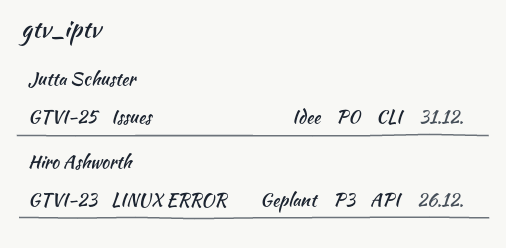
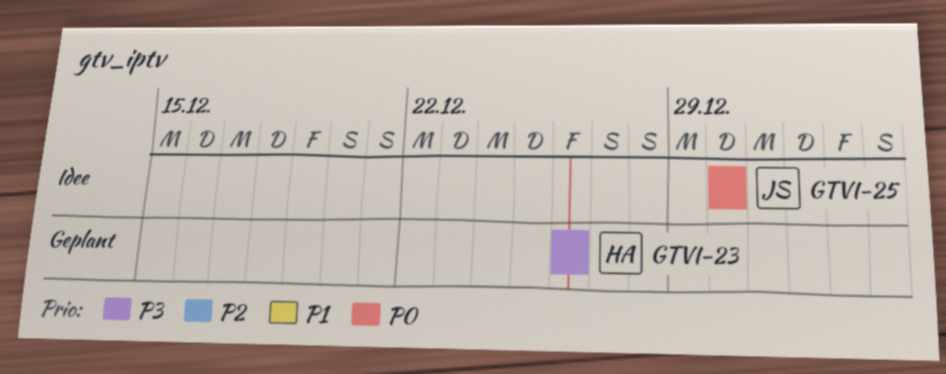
GTVI-25, due: Dec 31 -> Dec 30

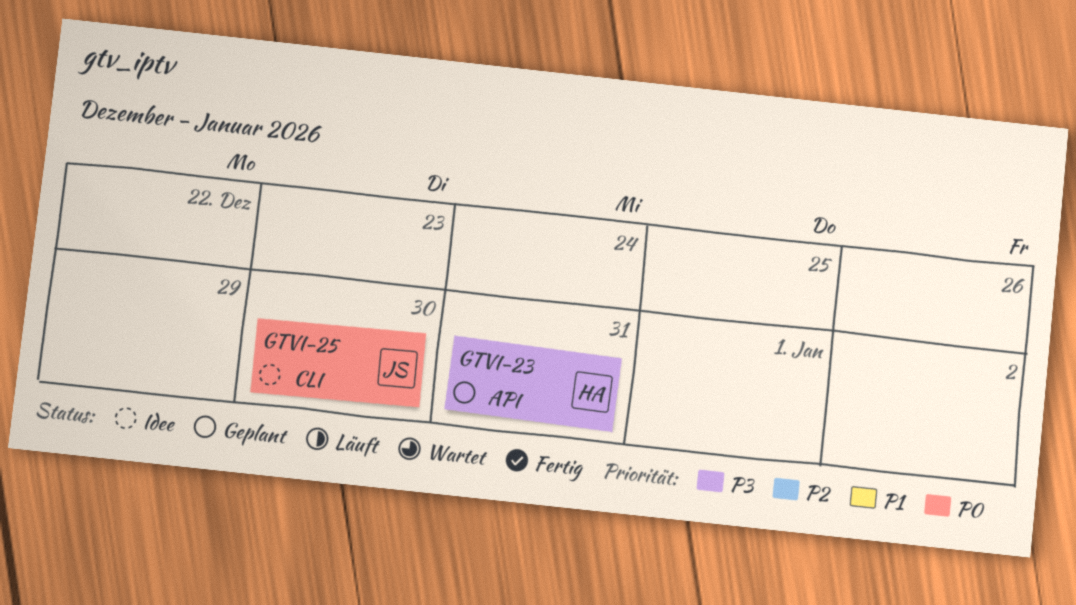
GTVI-23, due: Dec 26 -> Dec 31

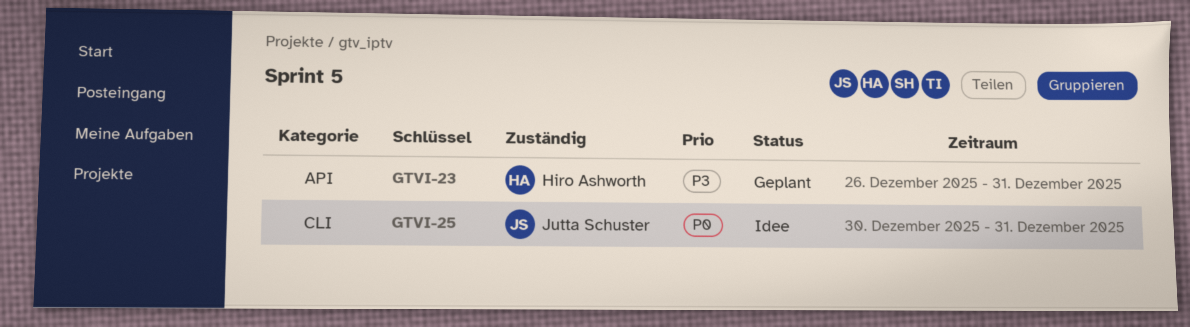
GTVI-25, due: Dec 30 -> Dec 31

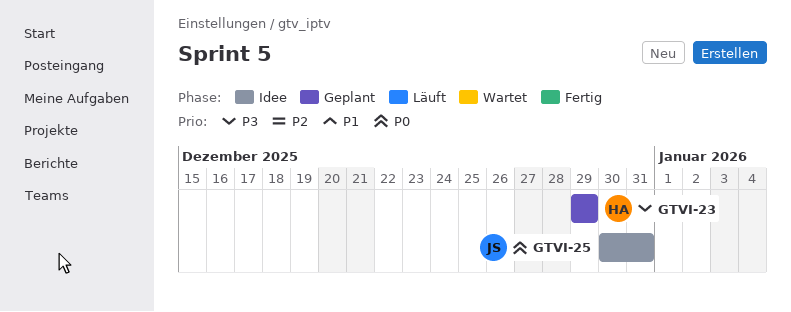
GTVI-23, start: Dec 26 -> Dec 29
GTVI-23, due: Dec 31 -> Dec 29

